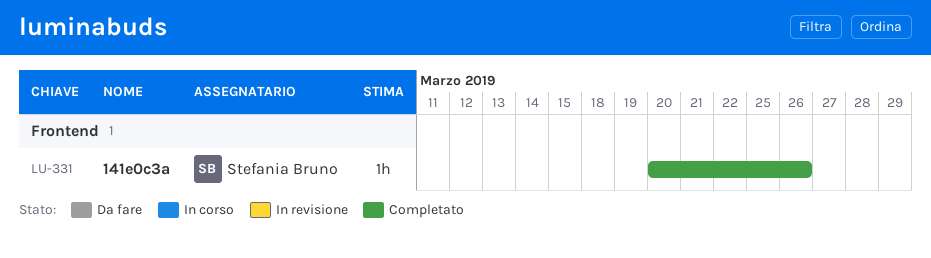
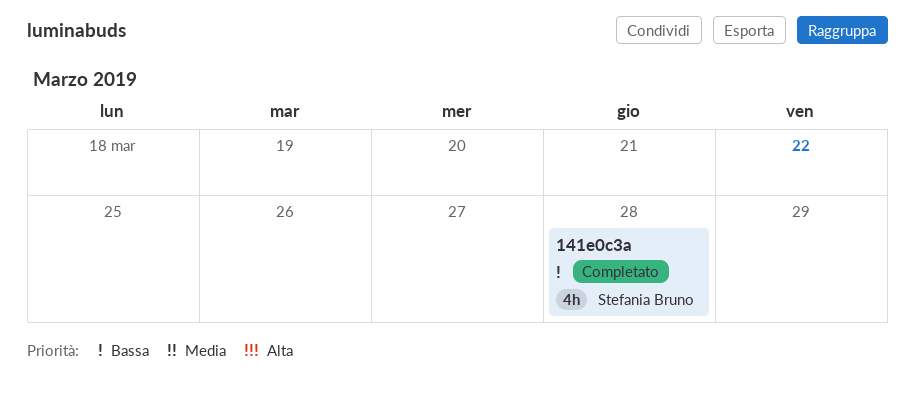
141e0c3a, estimate: 1h -> 4h
141e0c3a, due: Mar 26 -> Mar 28

